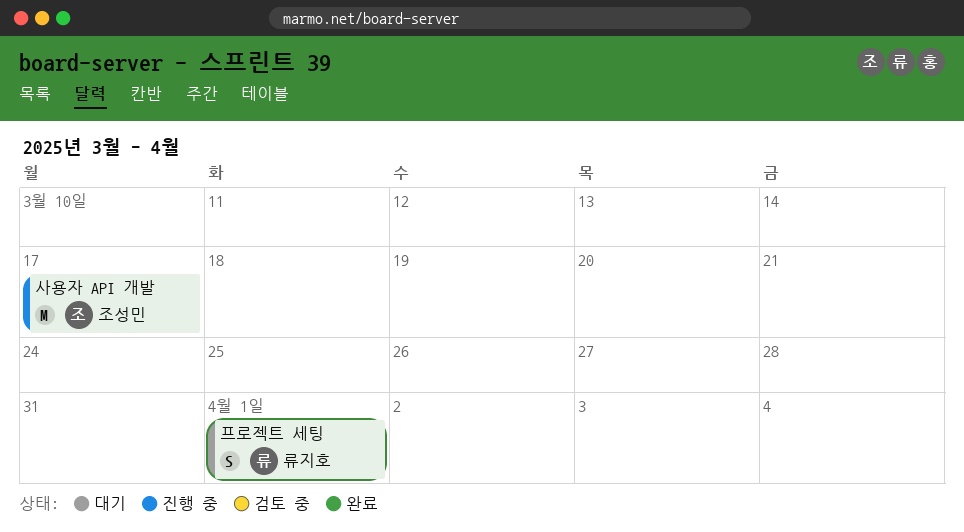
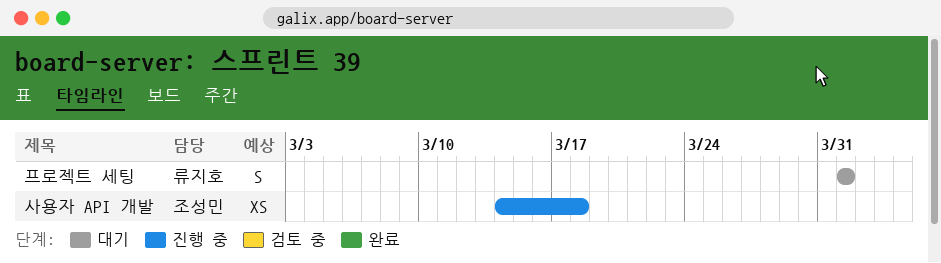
사용자 API 개발, estimate: M -> XS
사용자 API 개발, due: Mar 17 -> Mar 18

